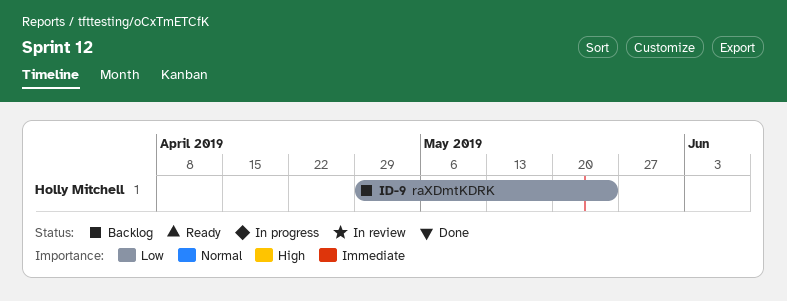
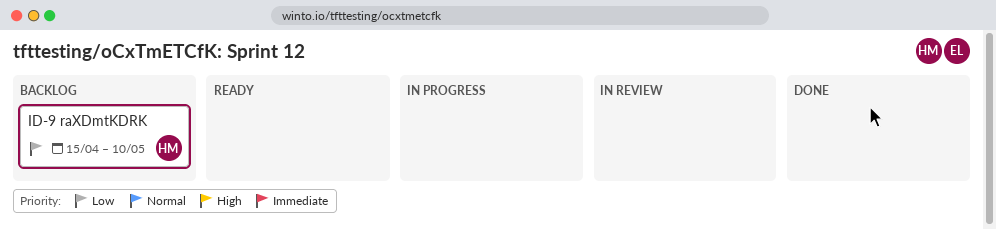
ID-9, start: Apr 29 -> Apr 15
ID-9, due: May 24 -> May 10

